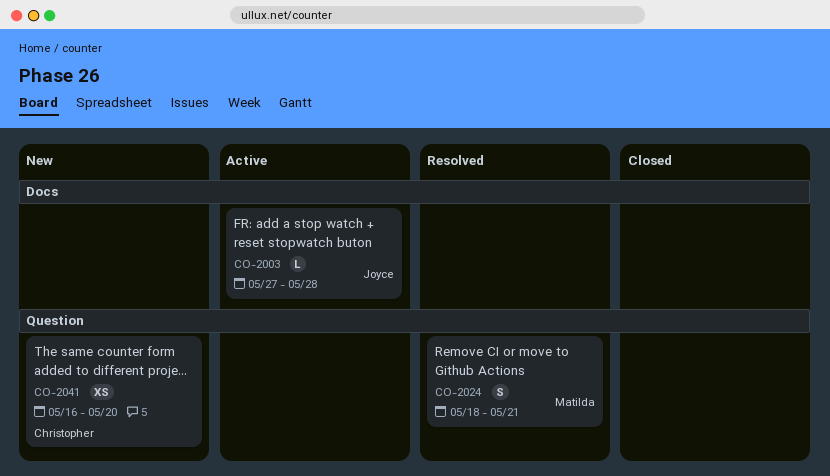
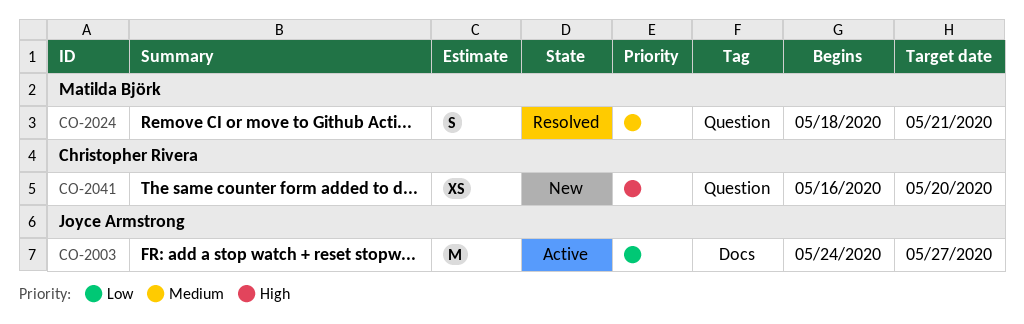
CO-2003, estimate: L -> M
CO-2003, start: May 27 -> May 24
CO-2003, due: May 28 -> May 27

